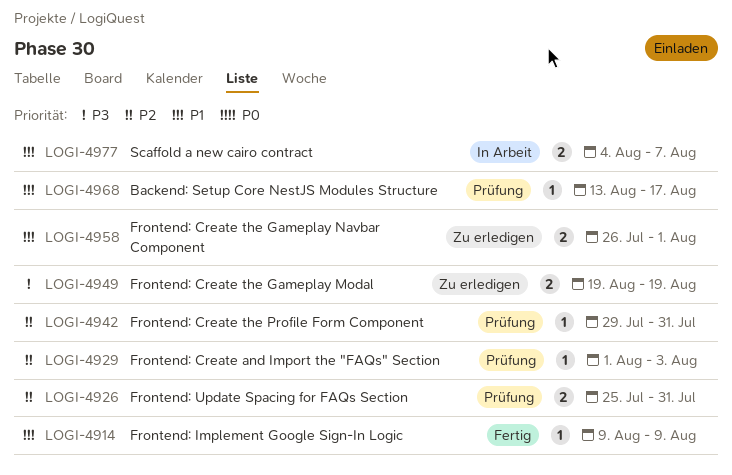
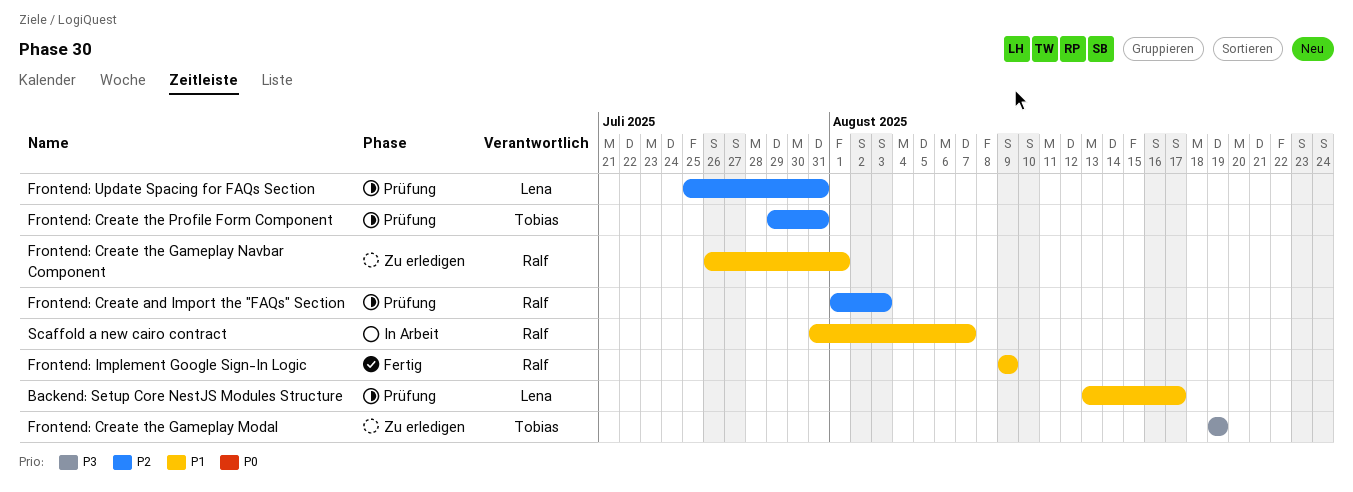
Scaffold a new cairo contract, start: Aug 4 -> Jul 31

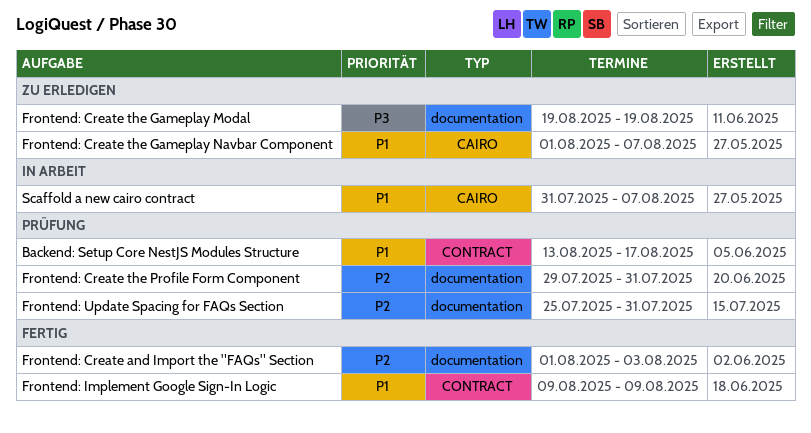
Frontend: Create and Import the "FAQs" Section, status: Prüfung -> Fertig
Frontend: Create the Gameplay Navbar Component, start: Jul 26 -> Aug 1
Frontend: Create the Gameplay Navbar Component, due: Aug 1 -> Aug 7

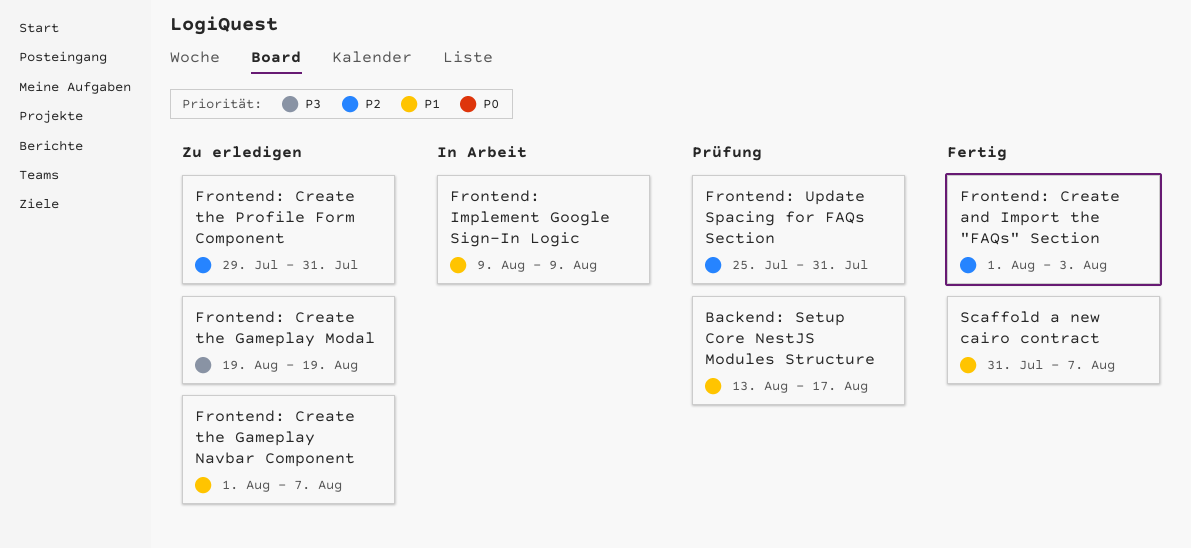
Frontend: Create the Profile Form Component, status: Prüfung -> Zu erledigen
Frontend: Implement Google Sign-In Logic, status: Fertig -> In Arbeit
Scaffold a new cairo contract, status: In Arbeit -> Fertig

